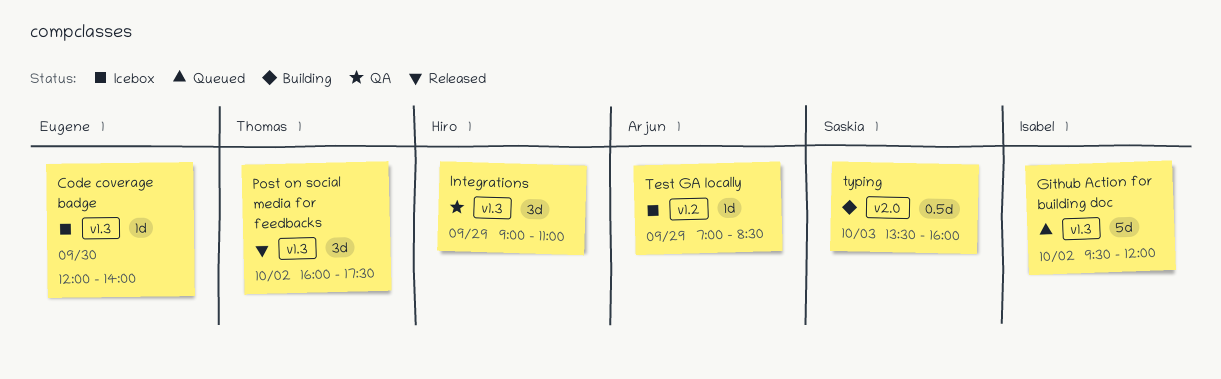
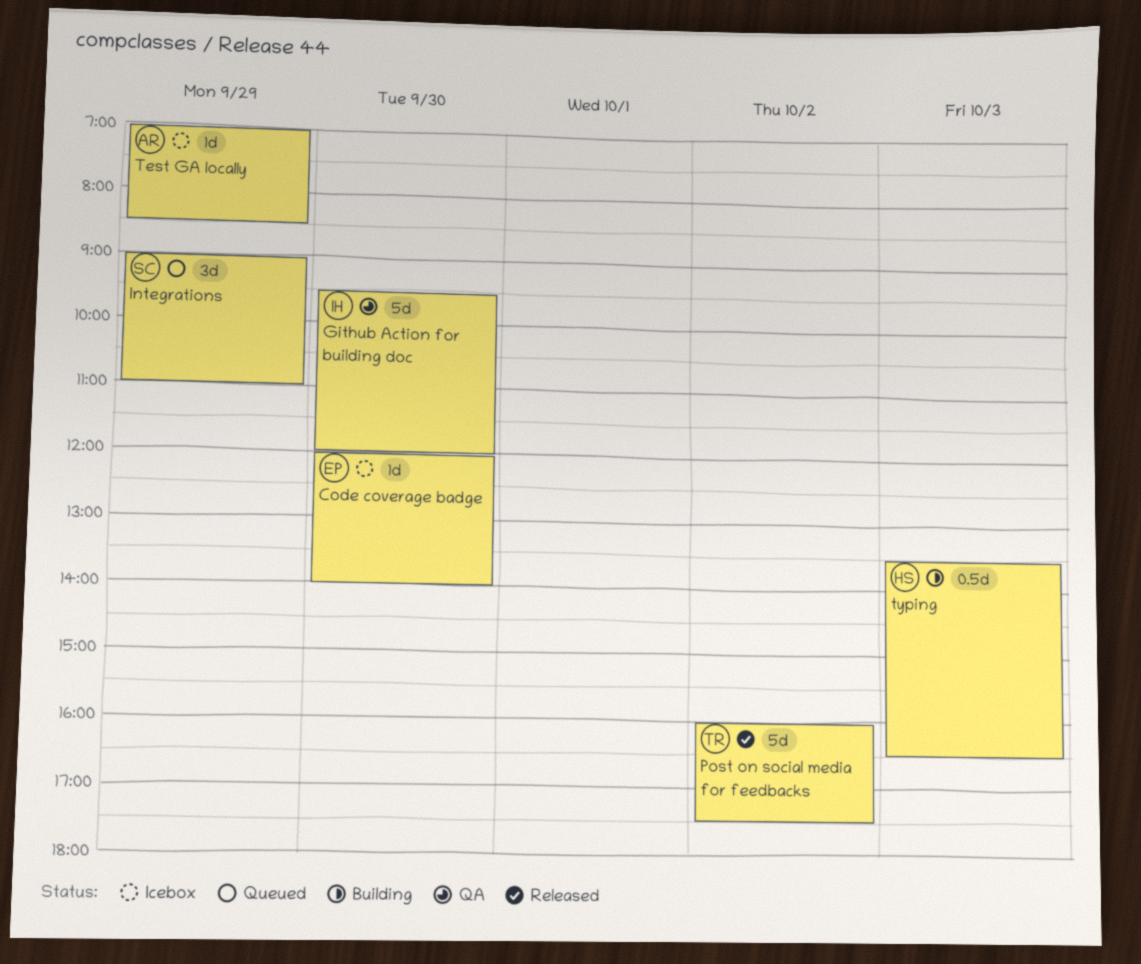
Github Action for building doc, status: Queued -> QA
Github Action for building doc, day: Oct 2 -> Sep 30
Integrations, status: QA -> Queued
Integrations, owner: Hiro -> Saskia
Post on social media for feedbacks, estimate: 3d -> 5d
typing, owner: Saskia -> Hiro
typing, ends: 16:00 -> 16:30

